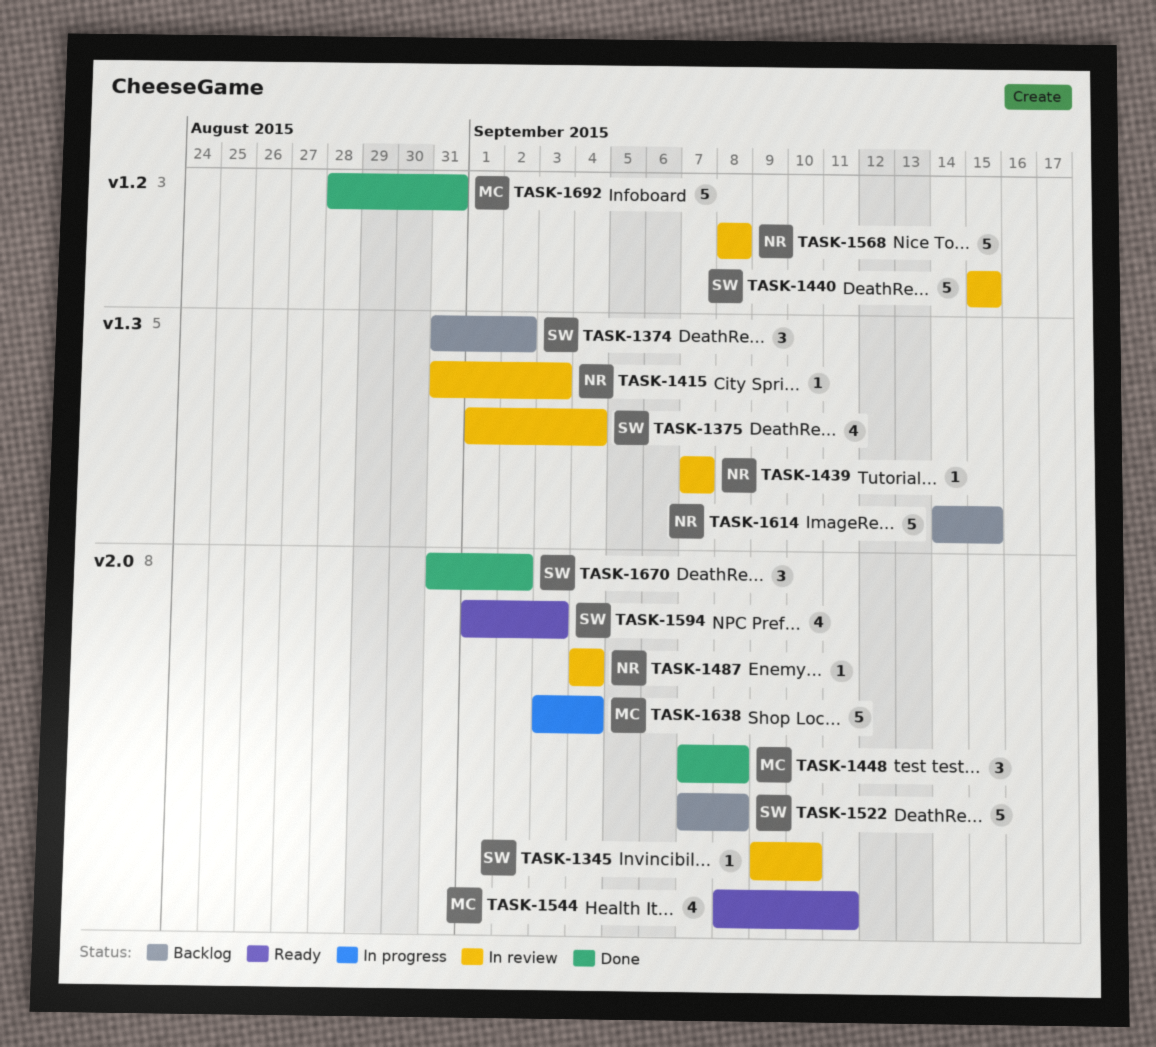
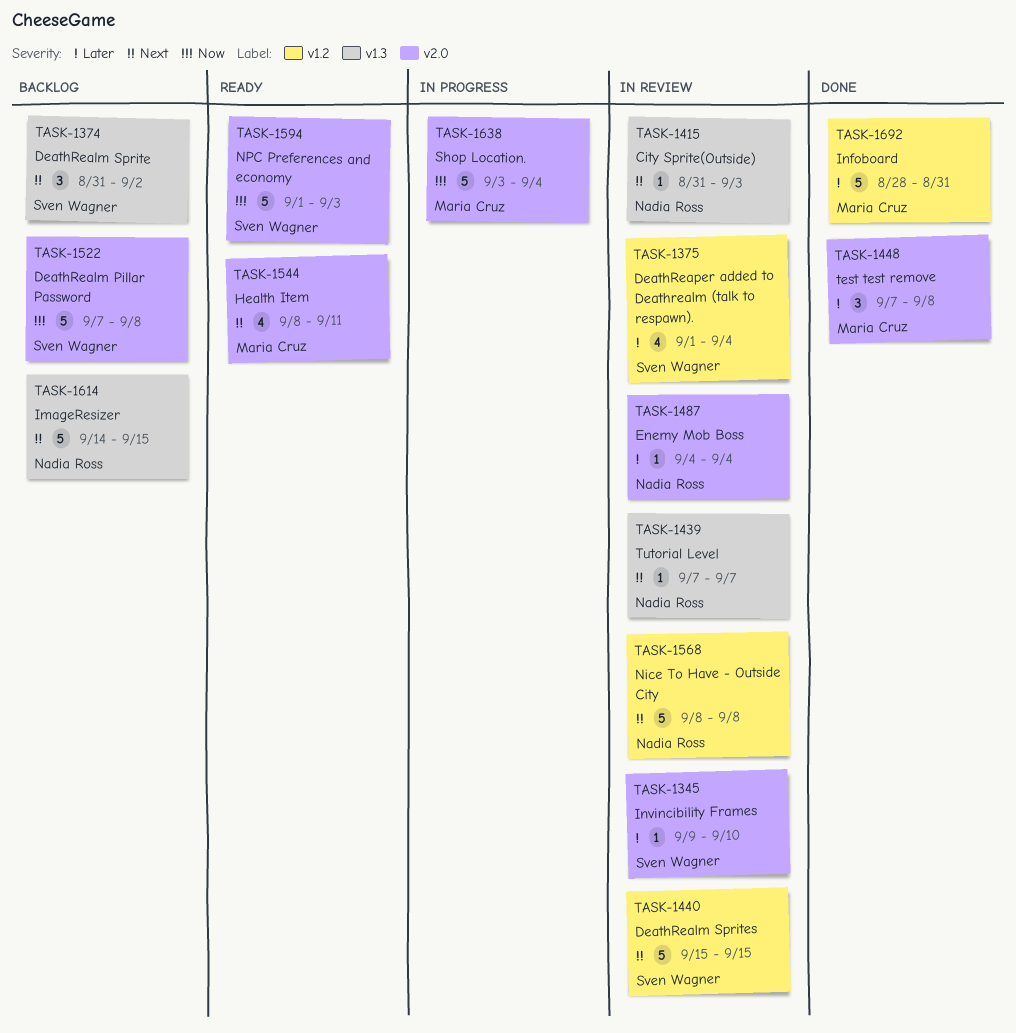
TASK-1375, label: v1.3 -> v1.2
TASK-1594, estimate: 4 -> 5
TASK-1670: present -> none

